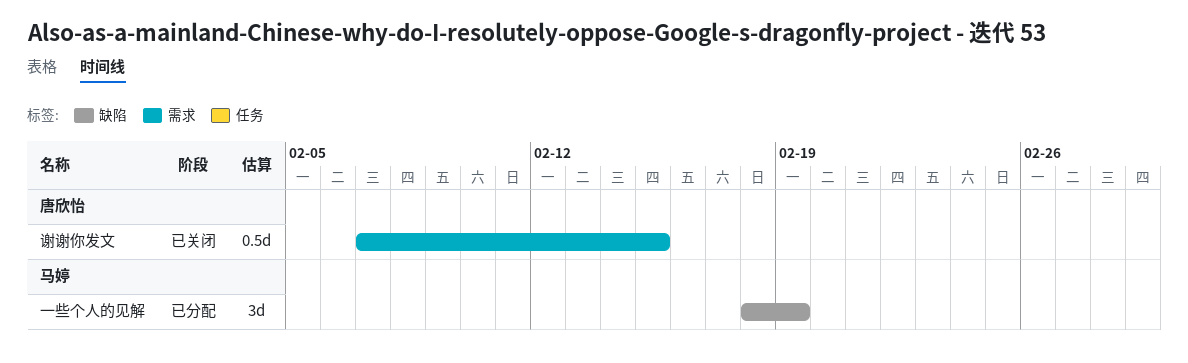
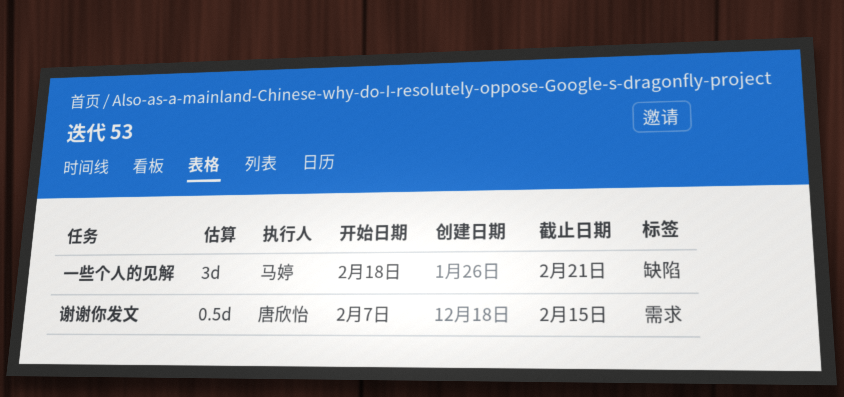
一些个人的见解, due: Feb 19 -> Feb 21

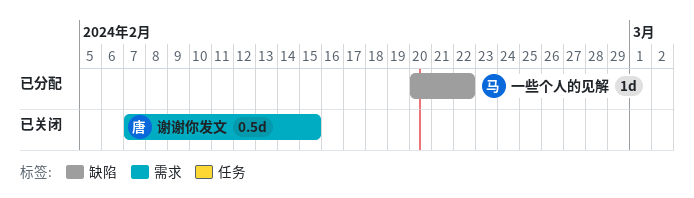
一些个人的见解, estimate: 3d -> 1d
一些个人的见解, start: Feb 18 -> Feb 20
一些个人的见解, due: Feb 21 -> Feb 22

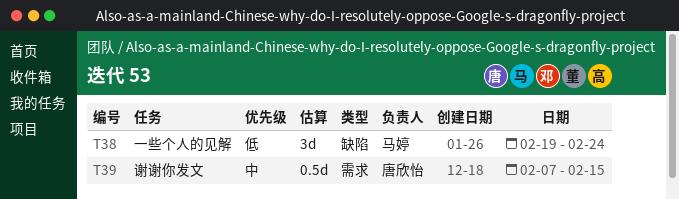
一些个人的见解, estimate: 1d -> 3d
一些个人的见解, start: Feb 20 -> Feb 19
一些个人的见解, due: Feb 22 -> Feb 24

